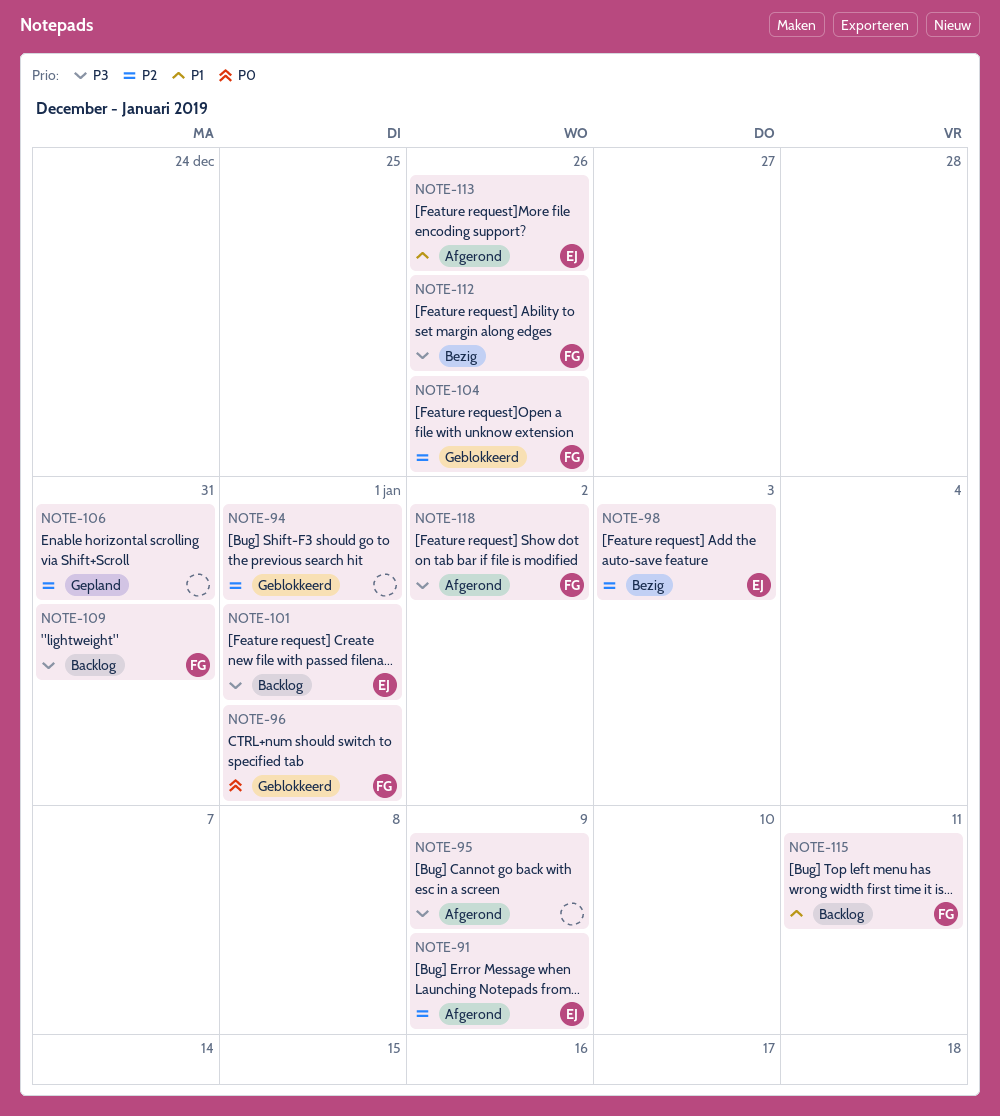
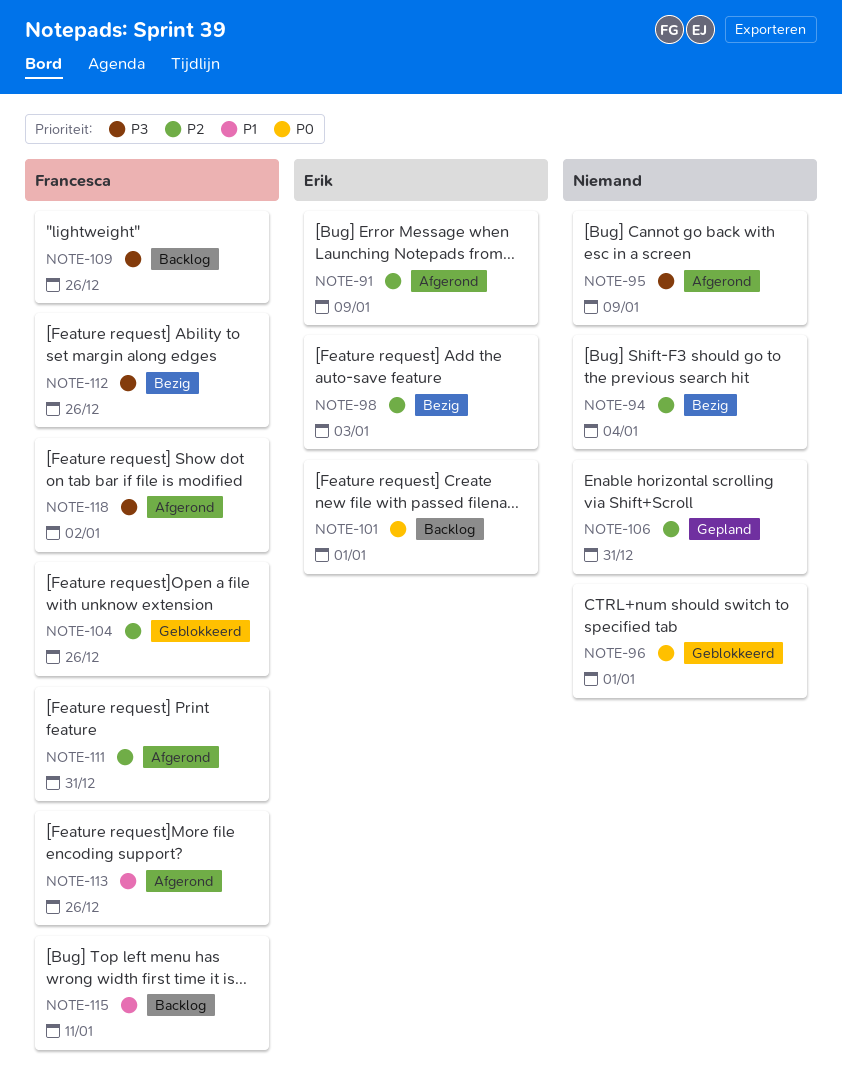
NOTE-94, status: Geblokkeerd -> Bezig
NOTE-94, due: Jan 1 -> Jan 4
NOTE-96, owner: Francesca -> none
NOTE-101, priority: P3 -> P0
NOTE-109, due: Dec 31 -> Dec 26
NOTE-111: none -> present
NOTE-113, owner: Erik -> Francesca

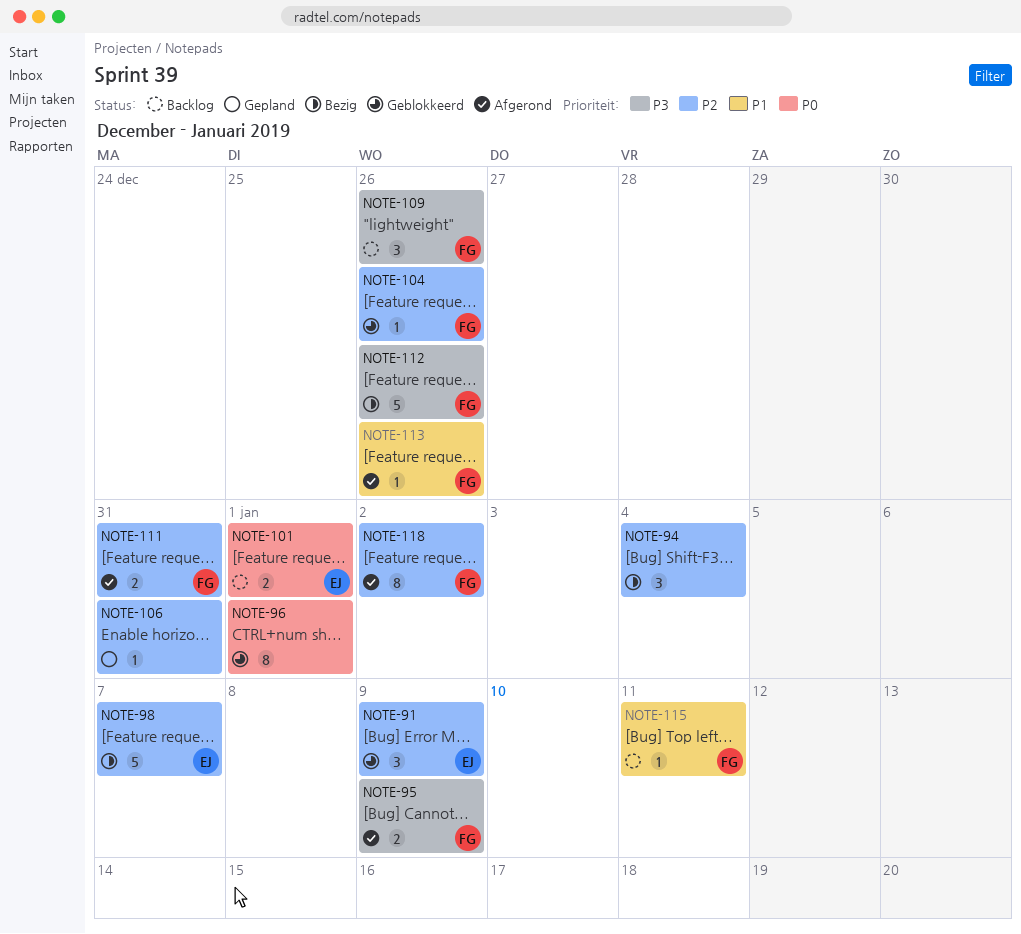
NOTE-91, status: Afgerond -> Geblokkeerd
NOTE-95, owner: none -> Francesca
NOTE-98, due: Jan 3 -> Jan 7
NOTE-118, priority: P3 -> P2

